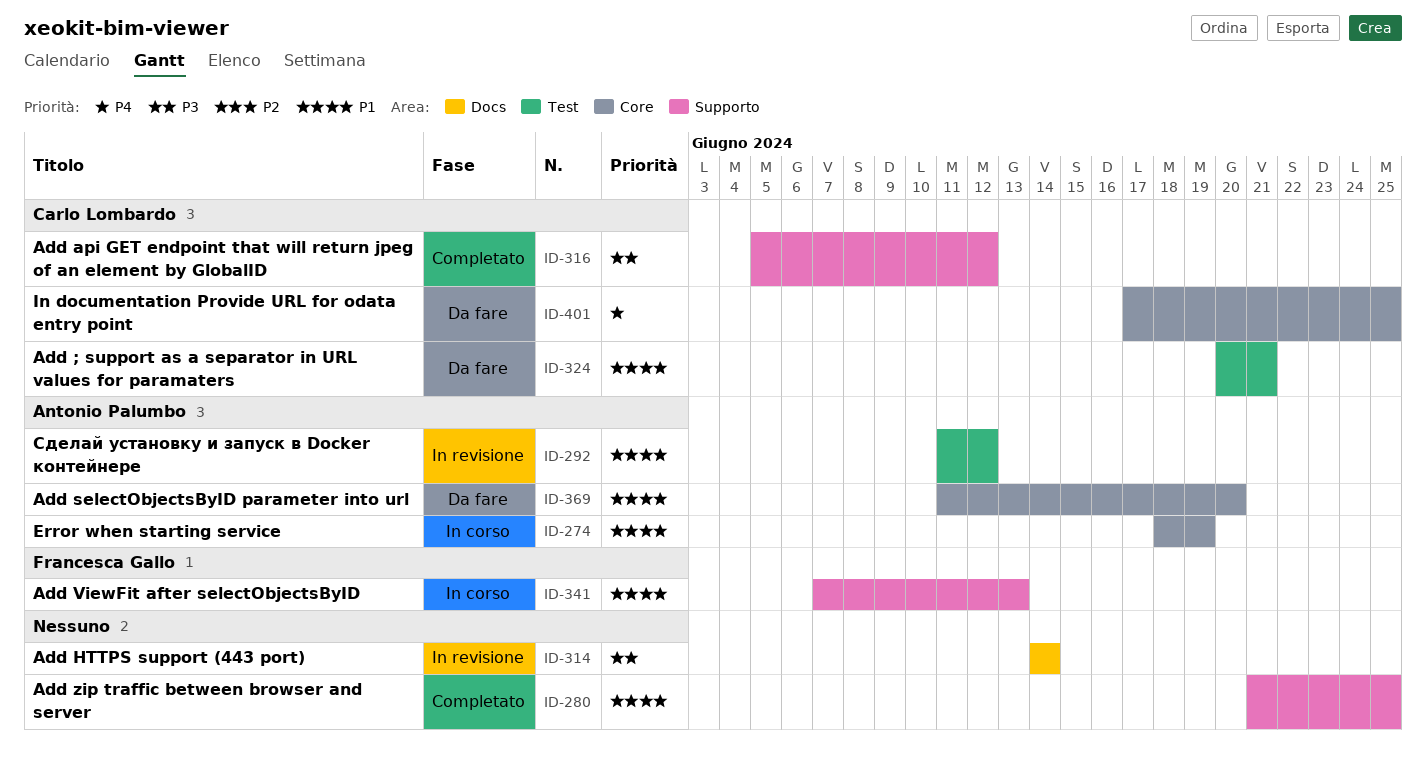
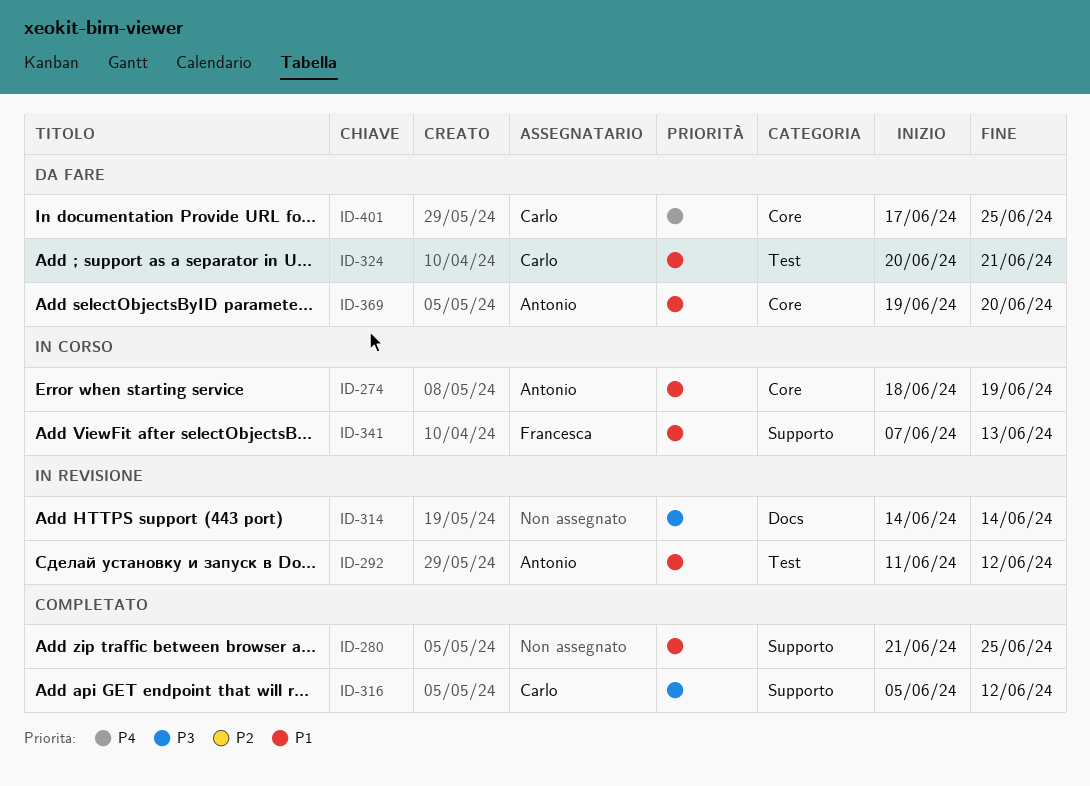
ID-369, start: Jun 11 -> Jun 19

